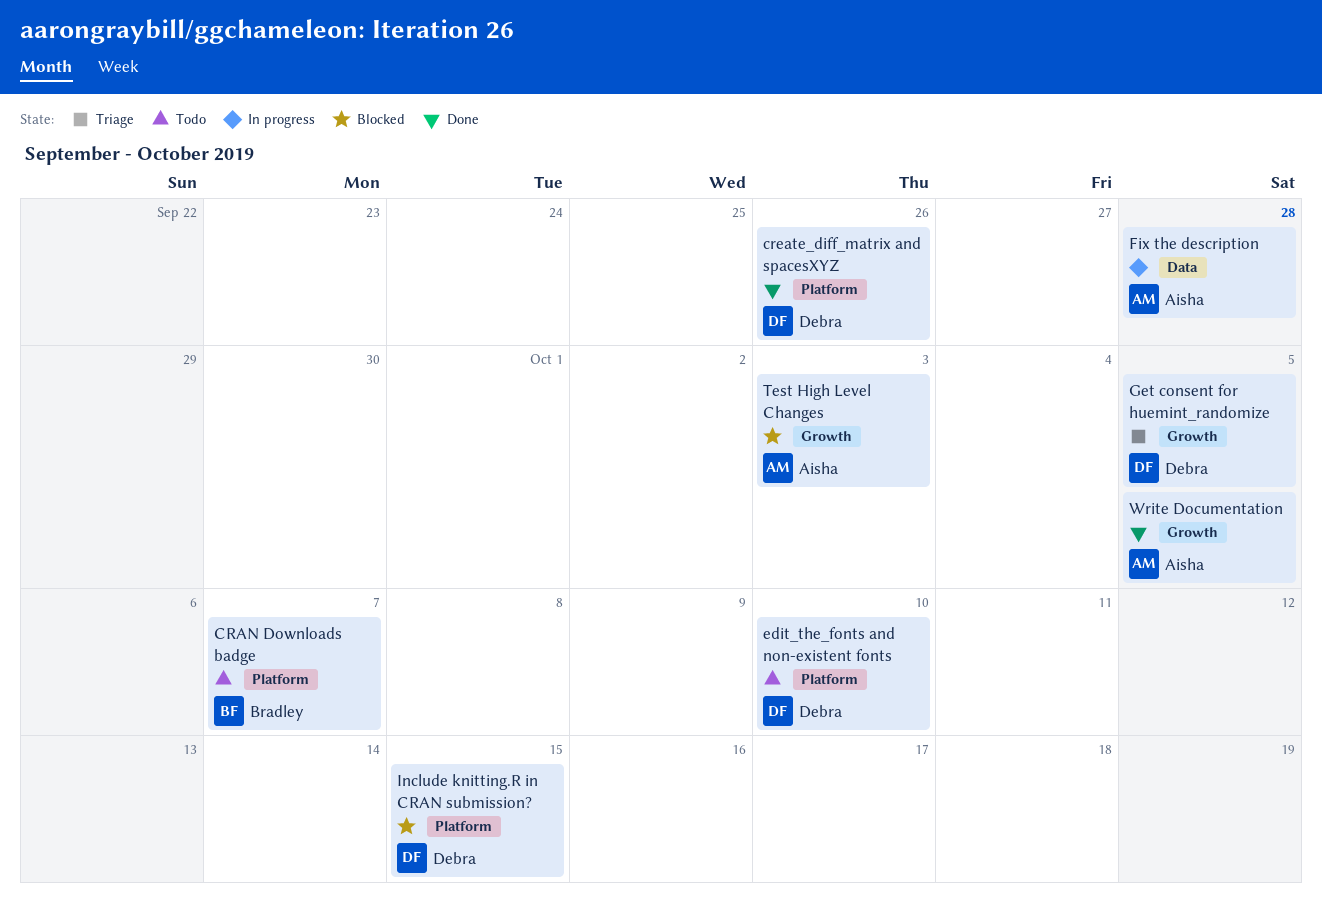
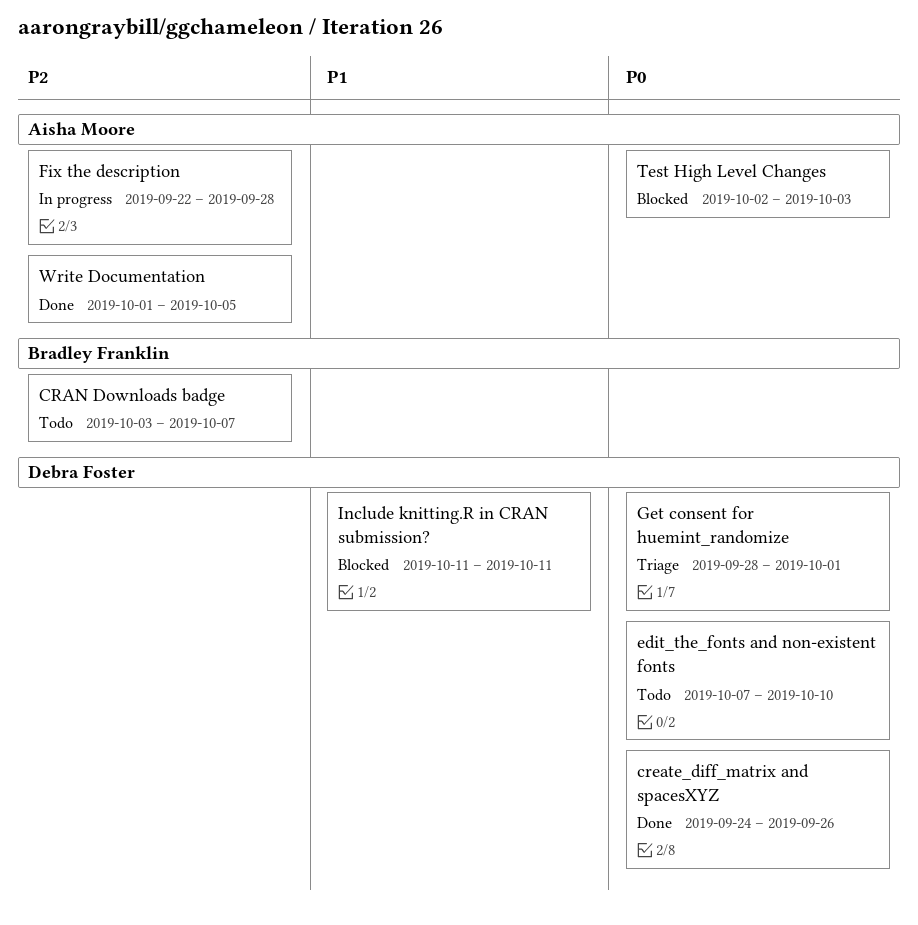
Get consent for huemint_randomize, due: Oct 5 -> Oct 1
Include knitting.R in CRAN submission?, due: Oct 15 -> Oct 11

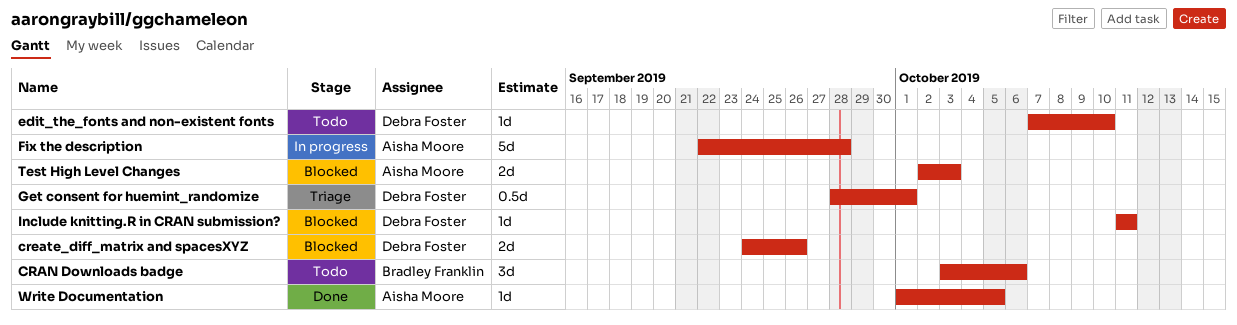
CRAN Downloads badge, due: Oct 7 -> Oct 6
create_diff_matrix and spacesXYZ, status: Done -> Blocked

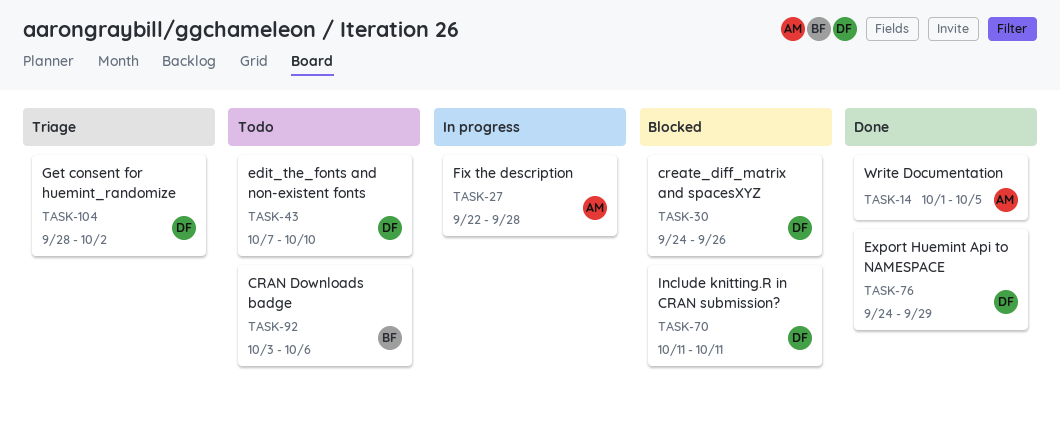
Export Huemint Api to NAMESPACE: none -> present
Get consent for huemint_randomize, due: Oct 1 -> Oct 2
Test High Level Changes: present -> none

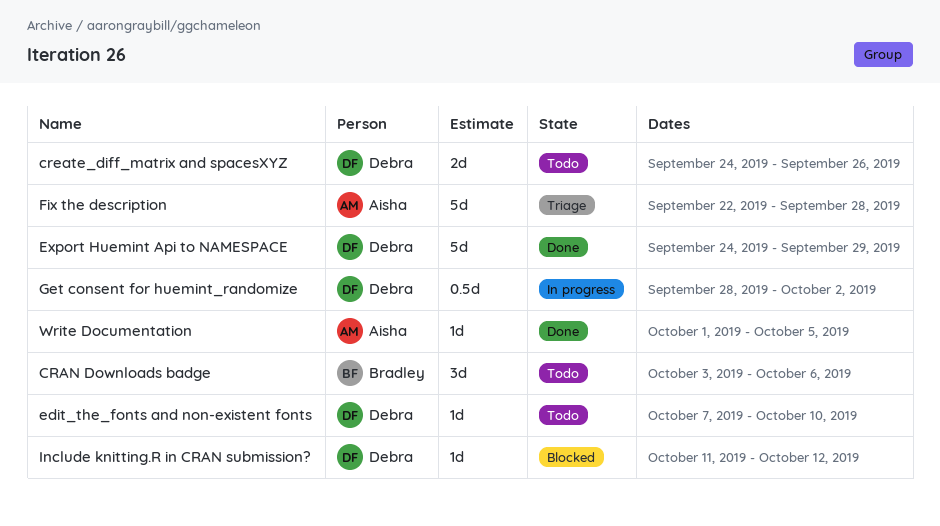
create_diff_matrix and spacesXYZ, status: Blocked -> Todo
Fix the description, status: In progress -> Triage
Get consent for huemint_randomize, status: Triage -> In progress
Include knitting.R in CRAN submission?, due: Oct 11 -> Oct 12

